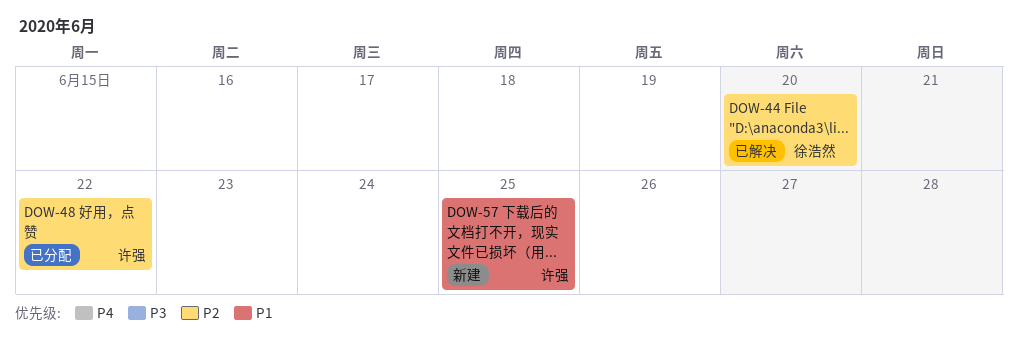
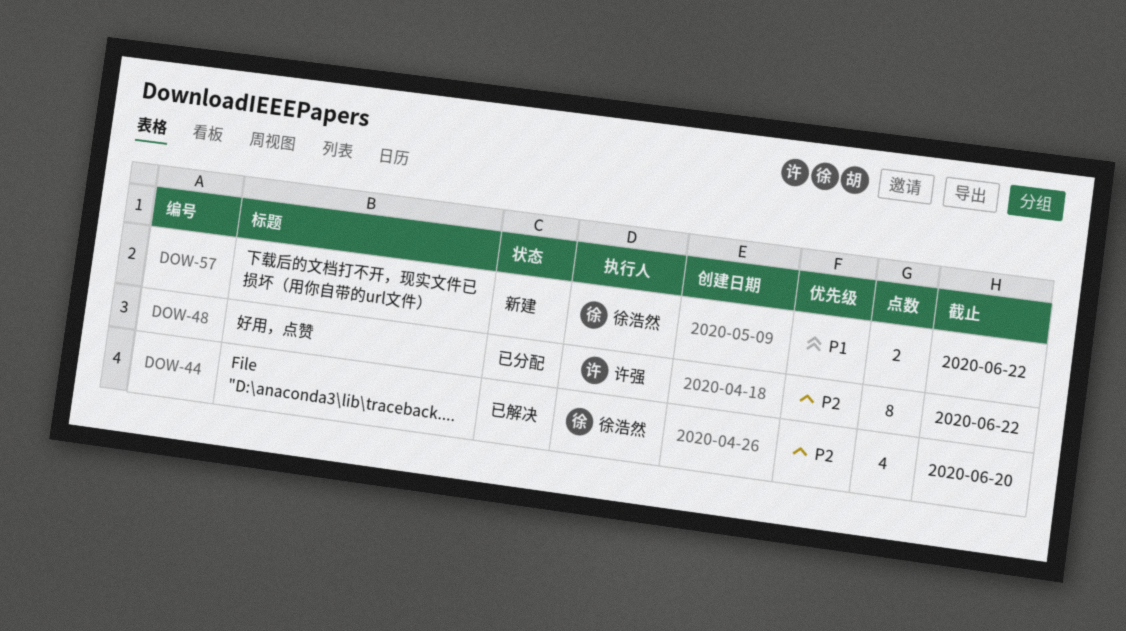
DOW-57, owner: 许强 -> 徐浩然
DOW-57, due: Jun 25 -> Jun 22

